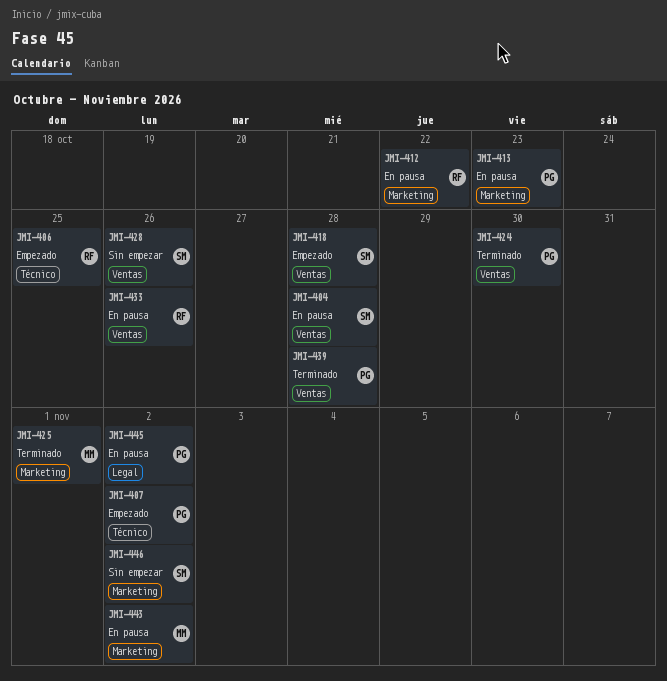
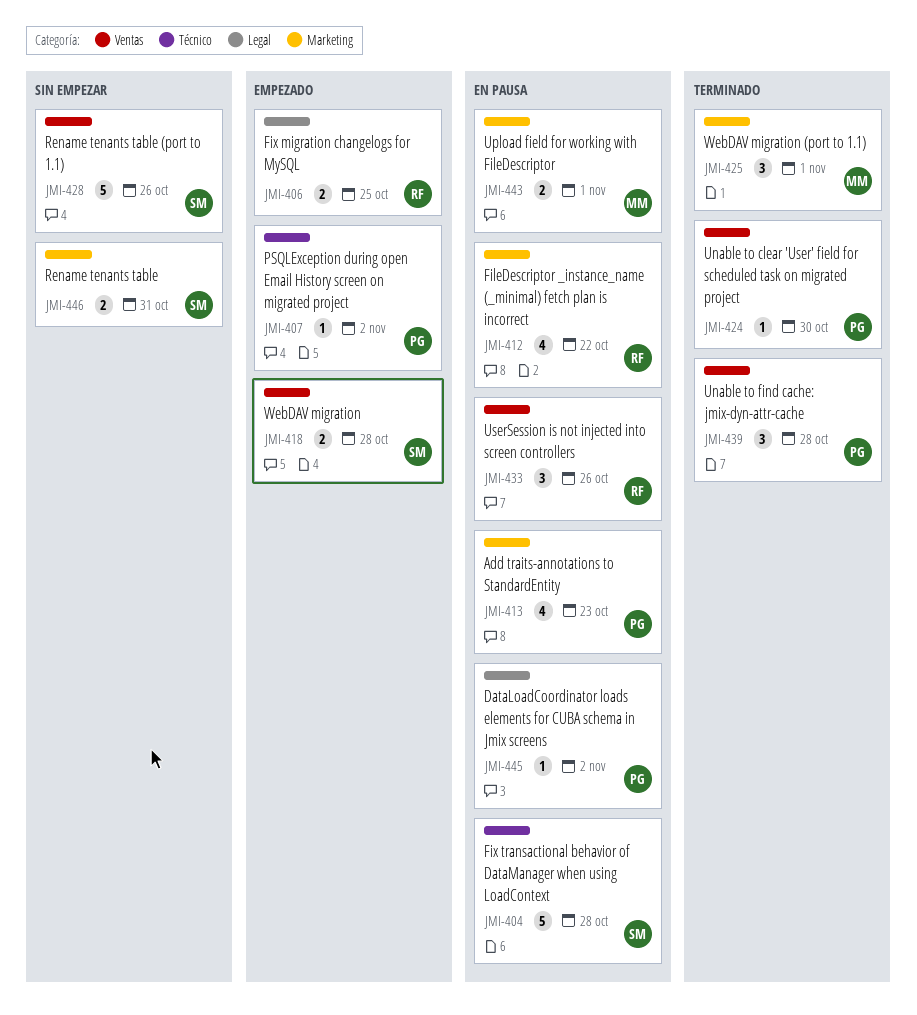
JMI-404, label: Ventas -> Técnico
JMI-406, label: Técnico -> Legal
JMI-443, due: Nov 2 -> Nov 1
JMI-446, due: Nov 2 -> Oct 31

